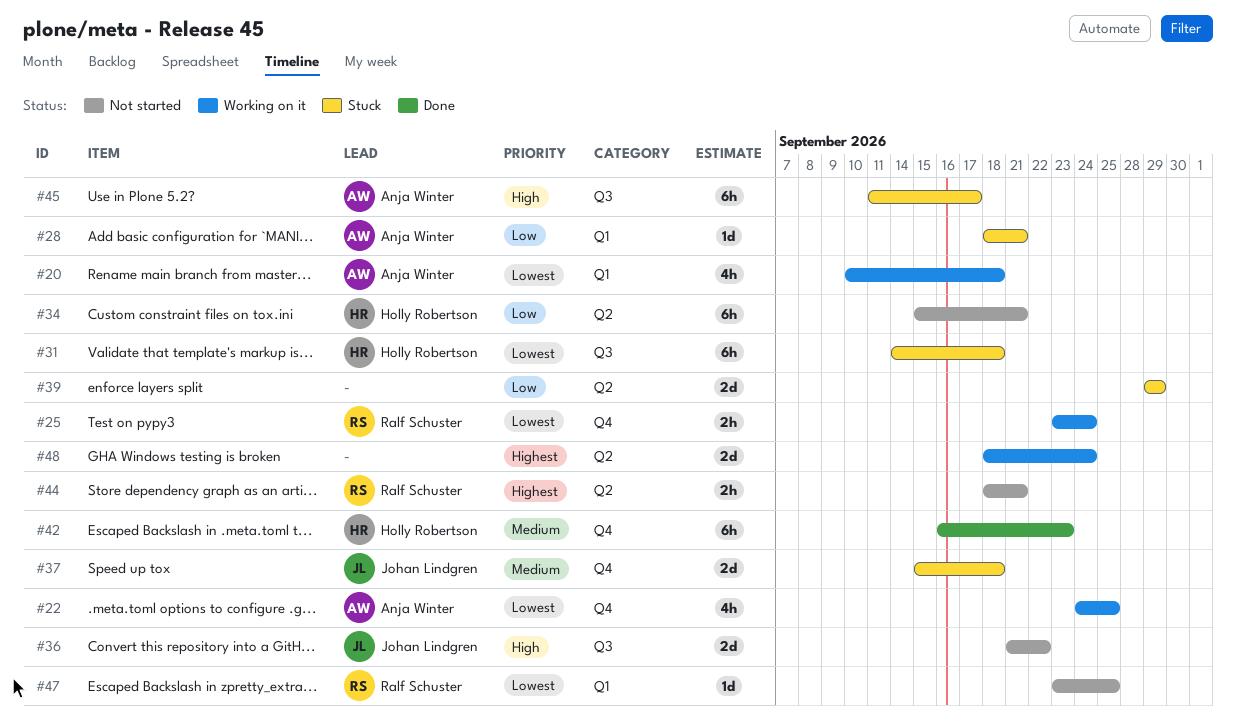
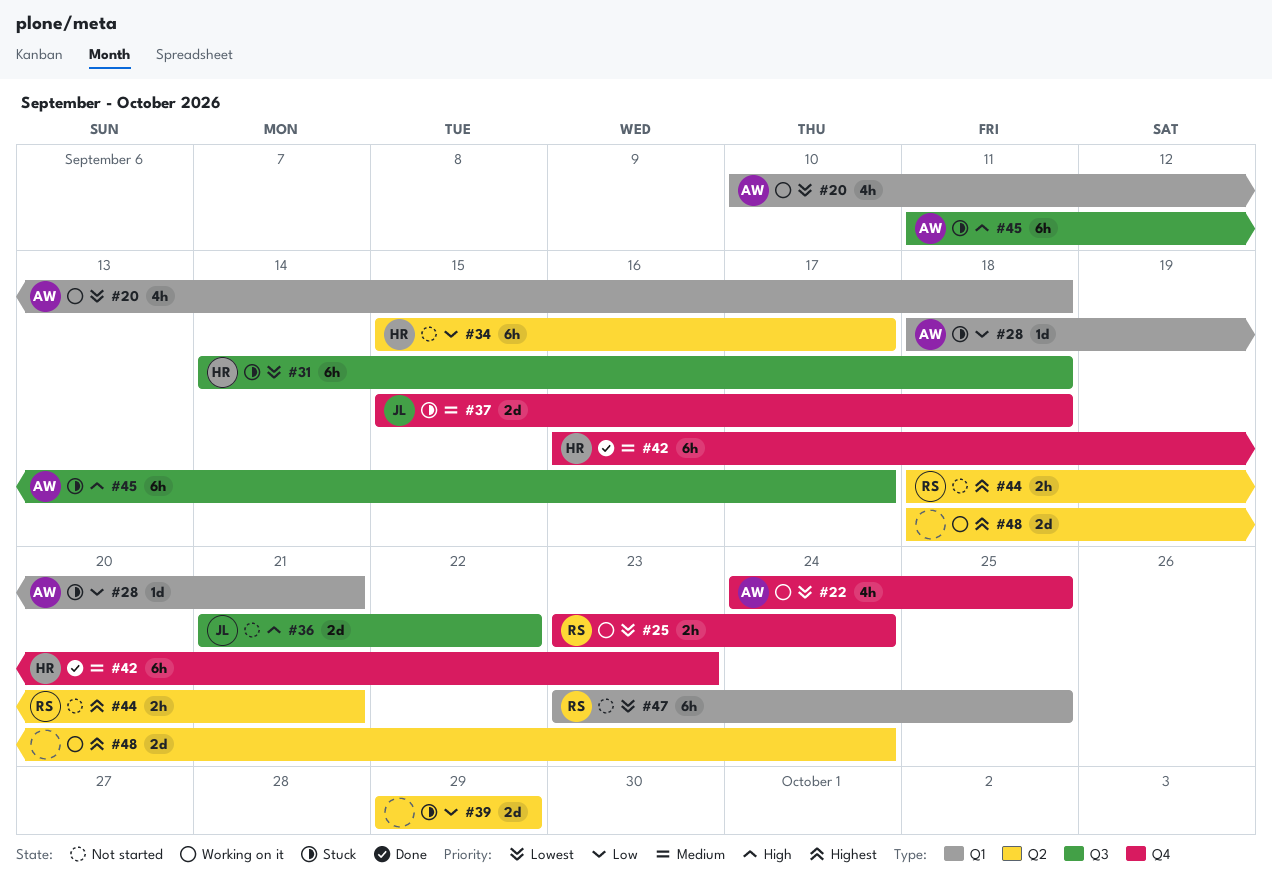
#34, due: Sep 21 -> Sep 17
#47, estimate: 1d -> 6h

